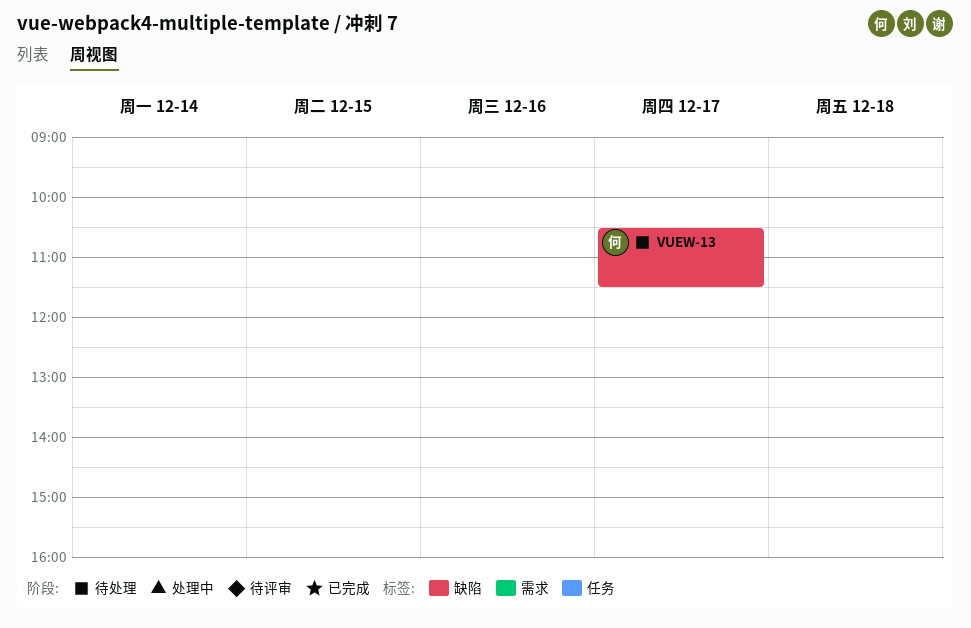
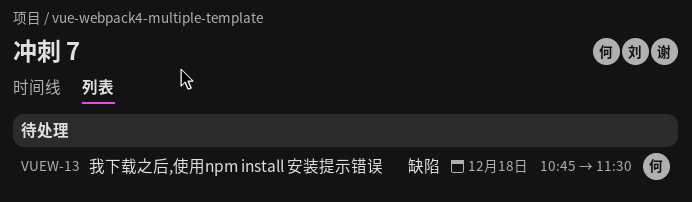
VUEW-13, day: Dec 17 -> Dec 18
VUEW-13, begins: 10:30 -> 10:45

